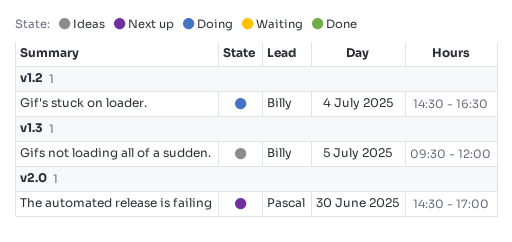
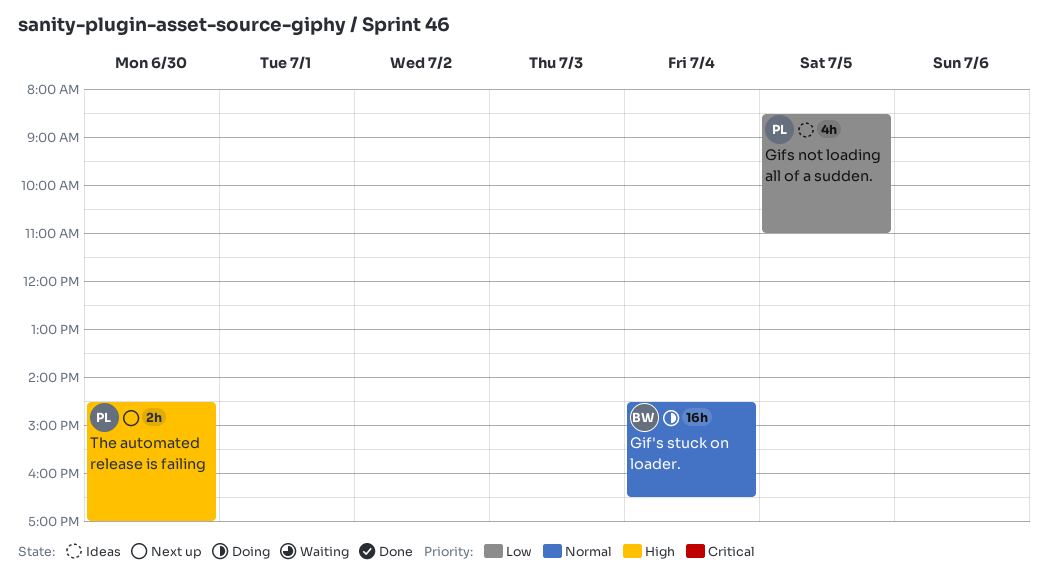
Gifs not loading all of a sudden., owner: Billy -> Pascal
Gifs not loading all of a sudden., begins: 09:30 -> 08:30
Gifs not loading all of a sudden., ends: 12:00 -> 11:00

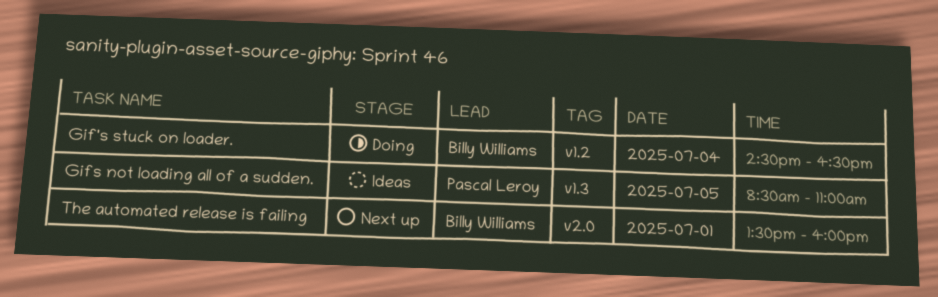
The automated release is failing, owner: Pascal Leroy -> Billy Williams
The automated release is failing, day: Jun 30 -> Jul 1
The automated release is failing, begins: 14:30 -> 13:30
The automated release is failing, ends: 17:00 -> 16:00

